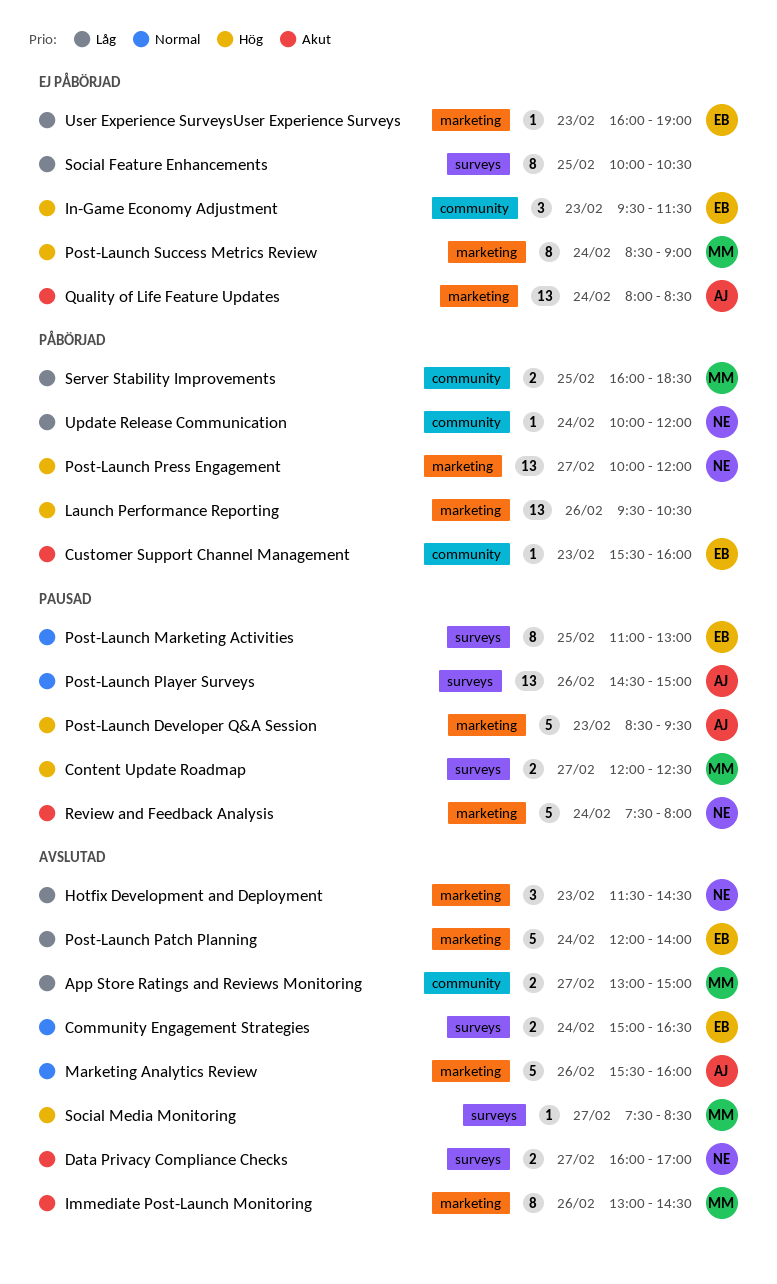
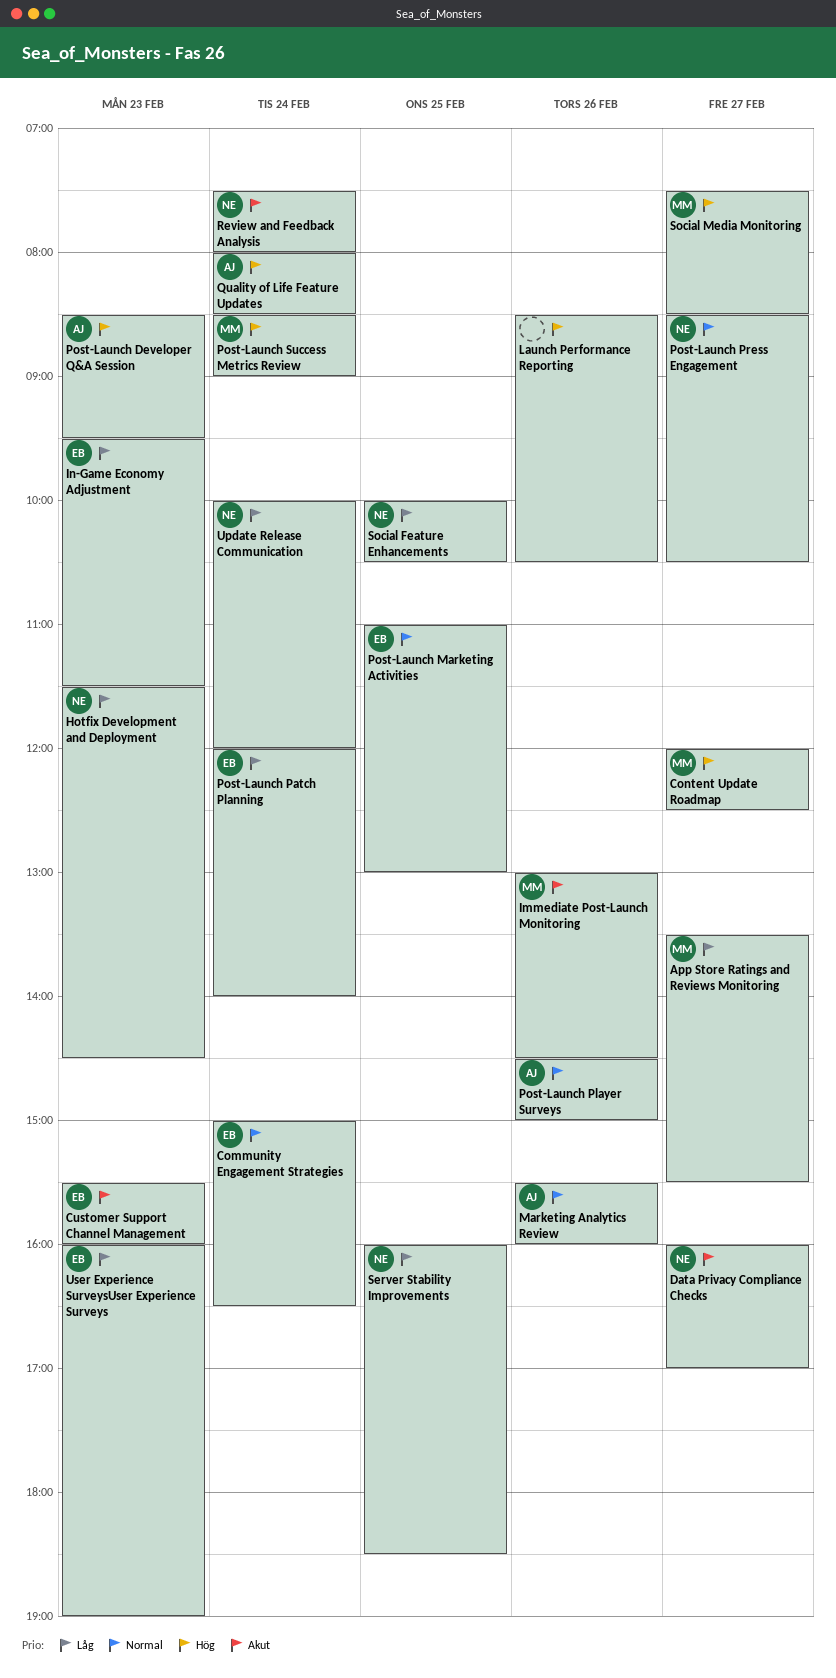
App Store Ratings and Reviews Monitoring, begins: 13:00 -> 13:30
App Store Ratings and Reviews Monitoring, ends: 15:00 -> 15:30
In-Game Economy Adjustment, priority: Hög -> Låg
Launch Performance Reporting, begins: 09:30 -> 08:30
Post-Launch Press Engagement, priority: Hög -> Normal
Post-Launch Press Engagement, begins: 10:00 -> 08:30
Post-Launch Press Engagement, ends: 12:00 -> 10:30
Quality of Life Feature Updates, priority: Akut -> Hög
Server Stability Improvements, owner: MM -> NE
Social Feature Enhancements, owner: none -> NE

